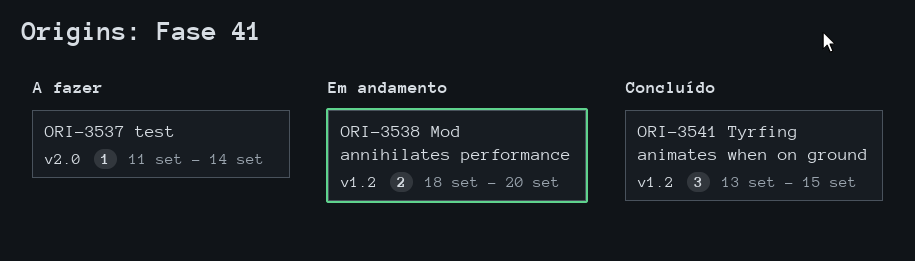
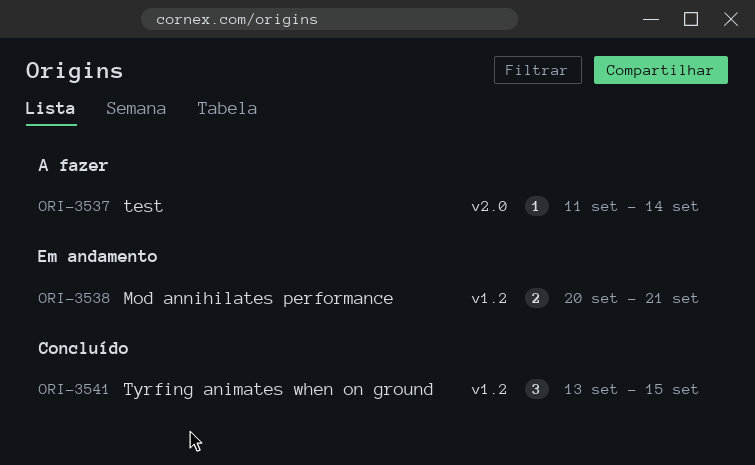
ORI-3538, start: Sep 18 -> Sep 20
ORI-3538, due: Sep 20 -> Sep 21

